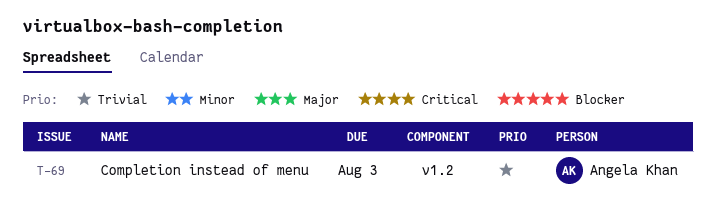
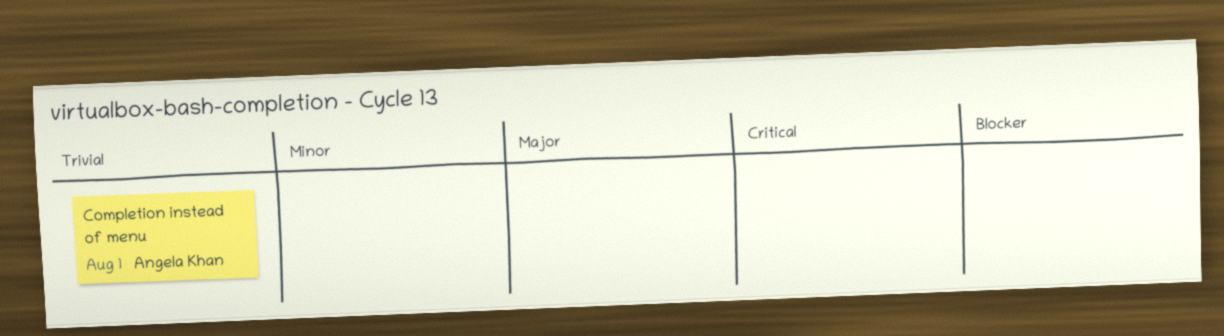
Completion instead of menu, due: Aug 3 -> Aug 1

